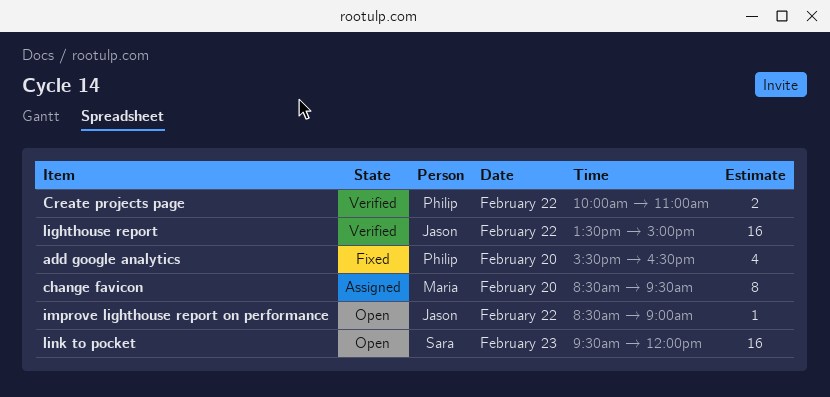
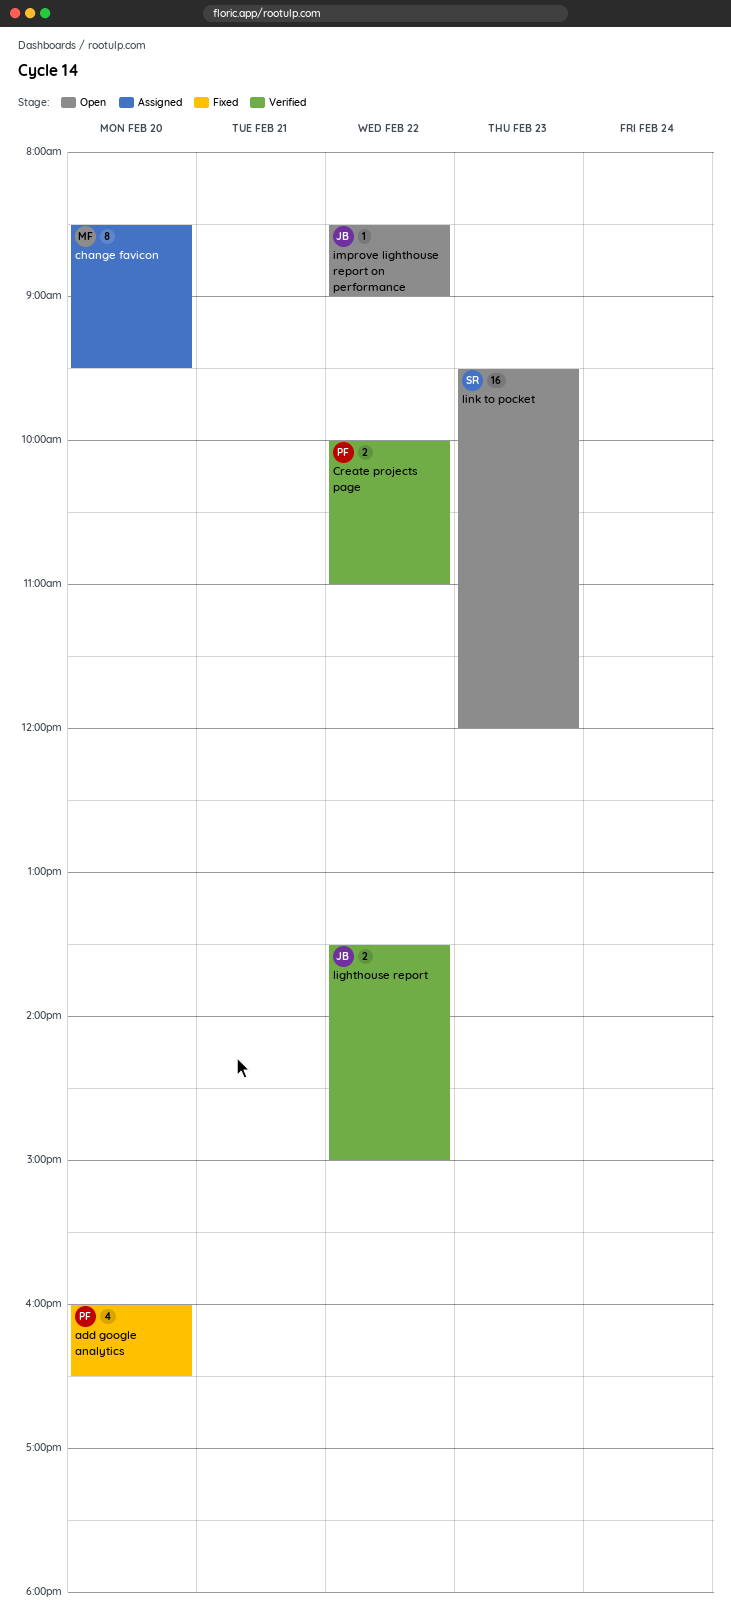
add google analytics, begins: 15:30 -> 16:00
lighthouse report, estimate: 16 -> 2

